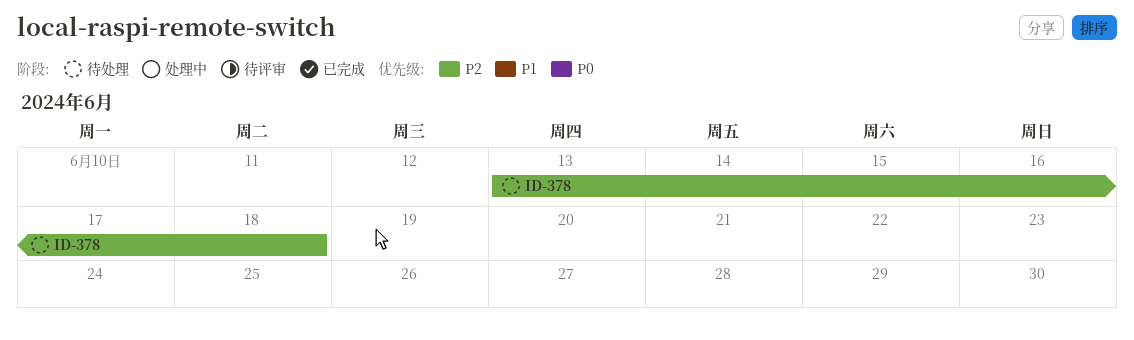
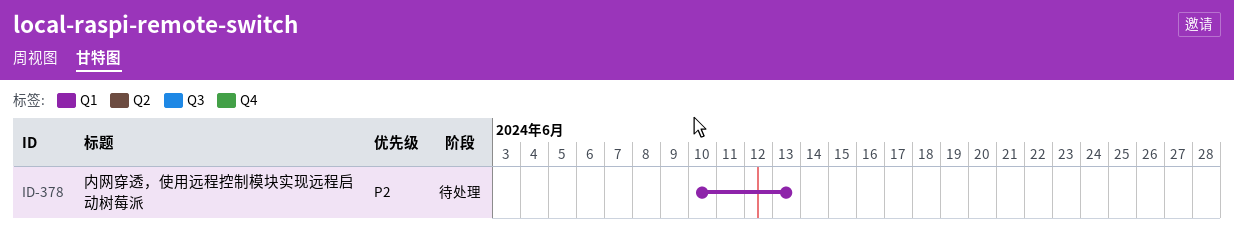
ID-378, start: Jun 13 -> Jun 10
ID-378, due: Jun 18 -> Jun 13

